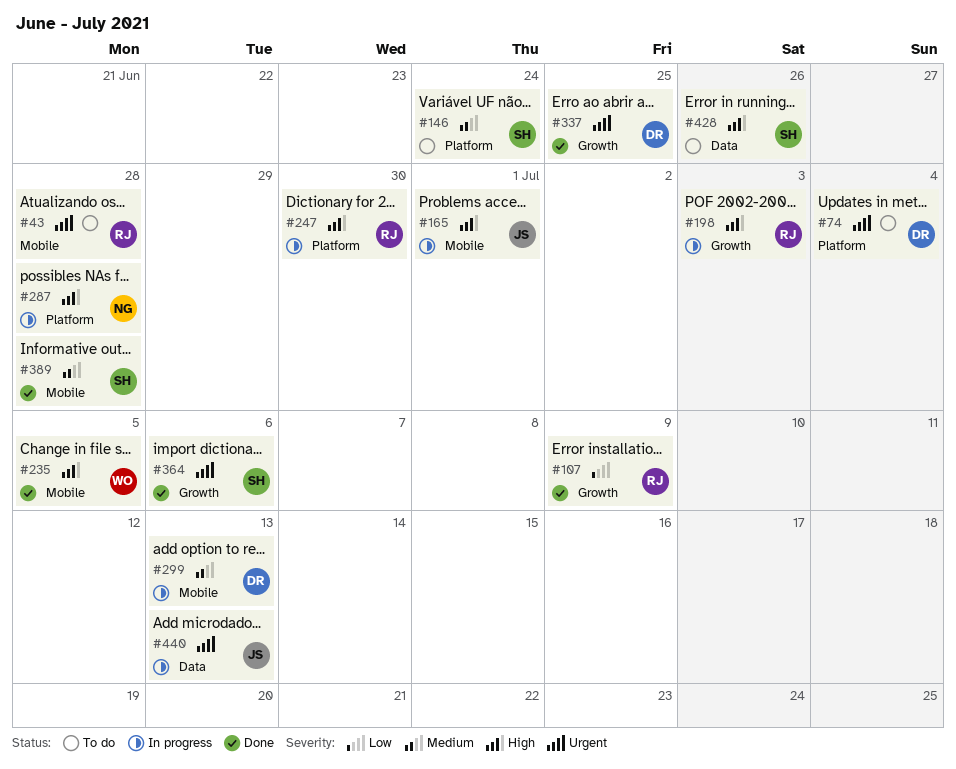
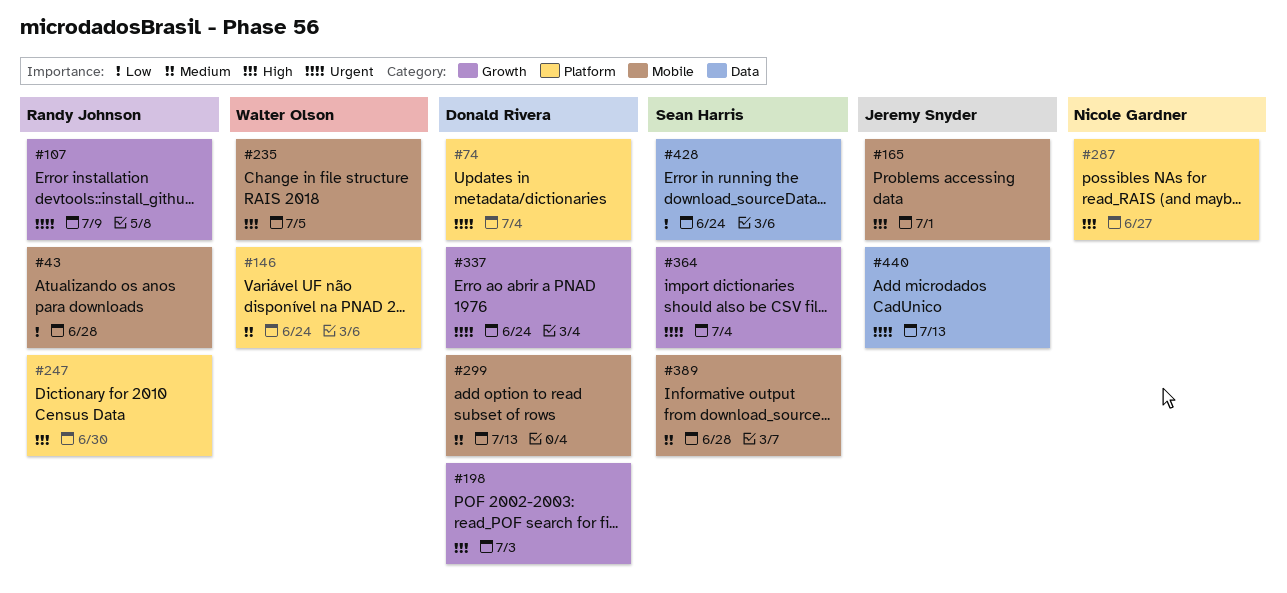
#43, priority: Urgent -> Low
#107, priority: Low -> Urgent
#146, owner: Sean Harris -> Walter Olson
#198, owner: Randy Johnson -> Donald Rivera
#287, due: Jun 28 -> Jun 27
#337, due: Jun 25 -> Jun 24
#364, due: Jul 6 -> Jul 4
#428, priority: High -> Low
#428, due: Jun 26 -> Jun 24

